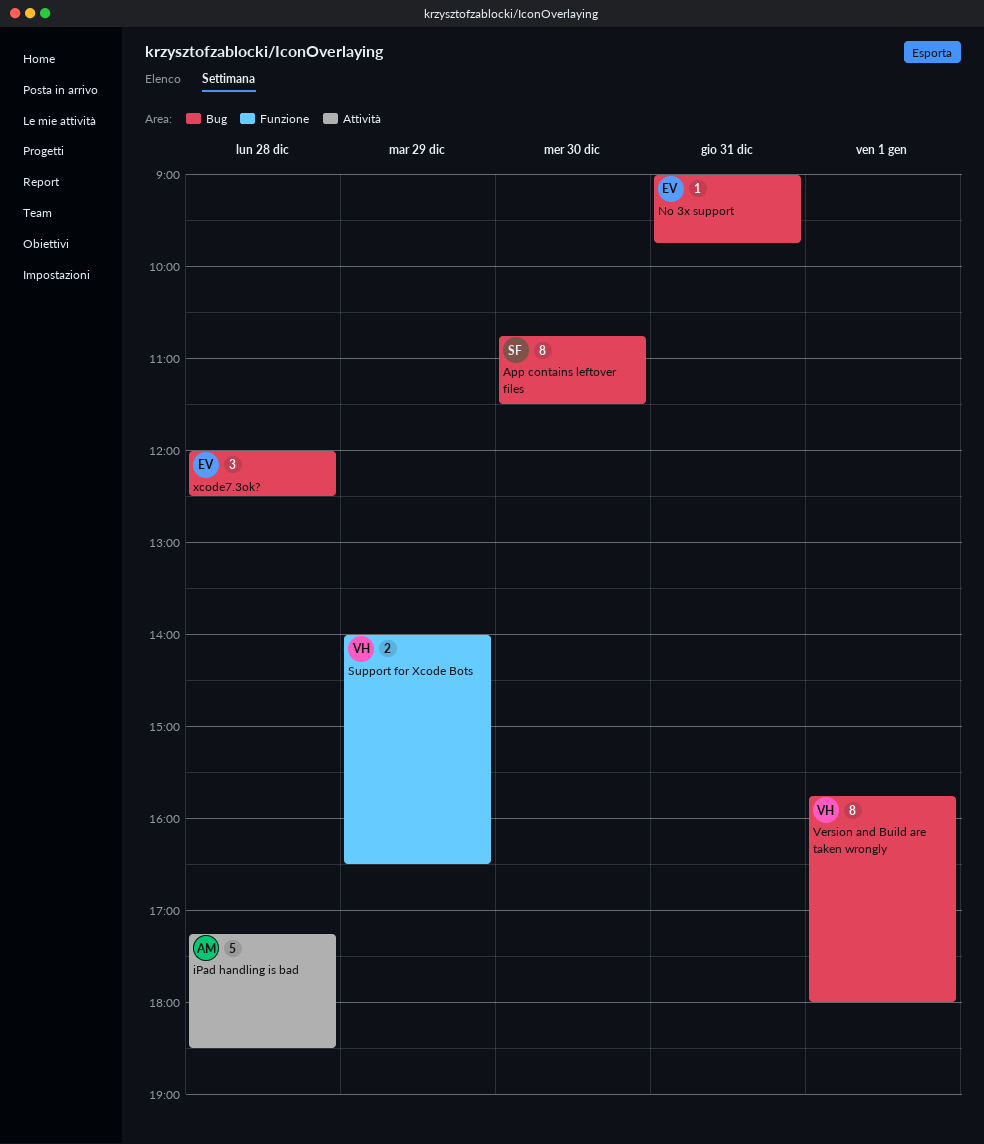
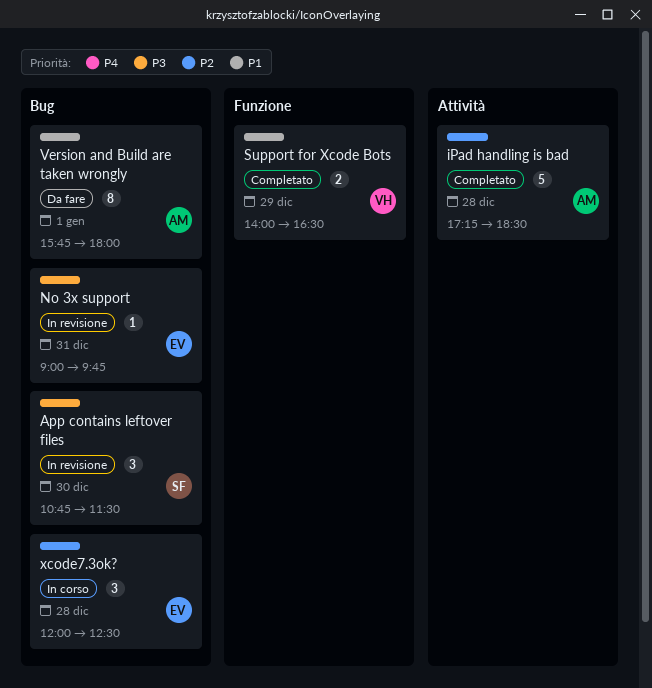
App contains leftover files, estimate: 8 -> 3
Version and Build are taken wrongly, owner: VH -> AM

